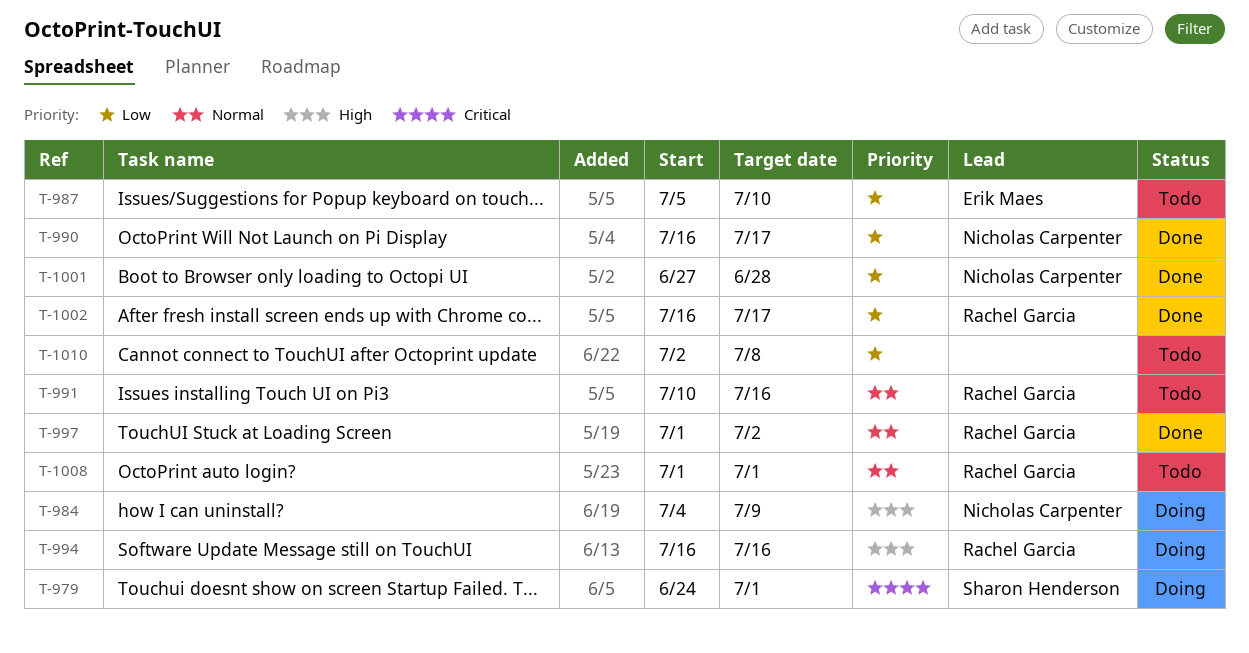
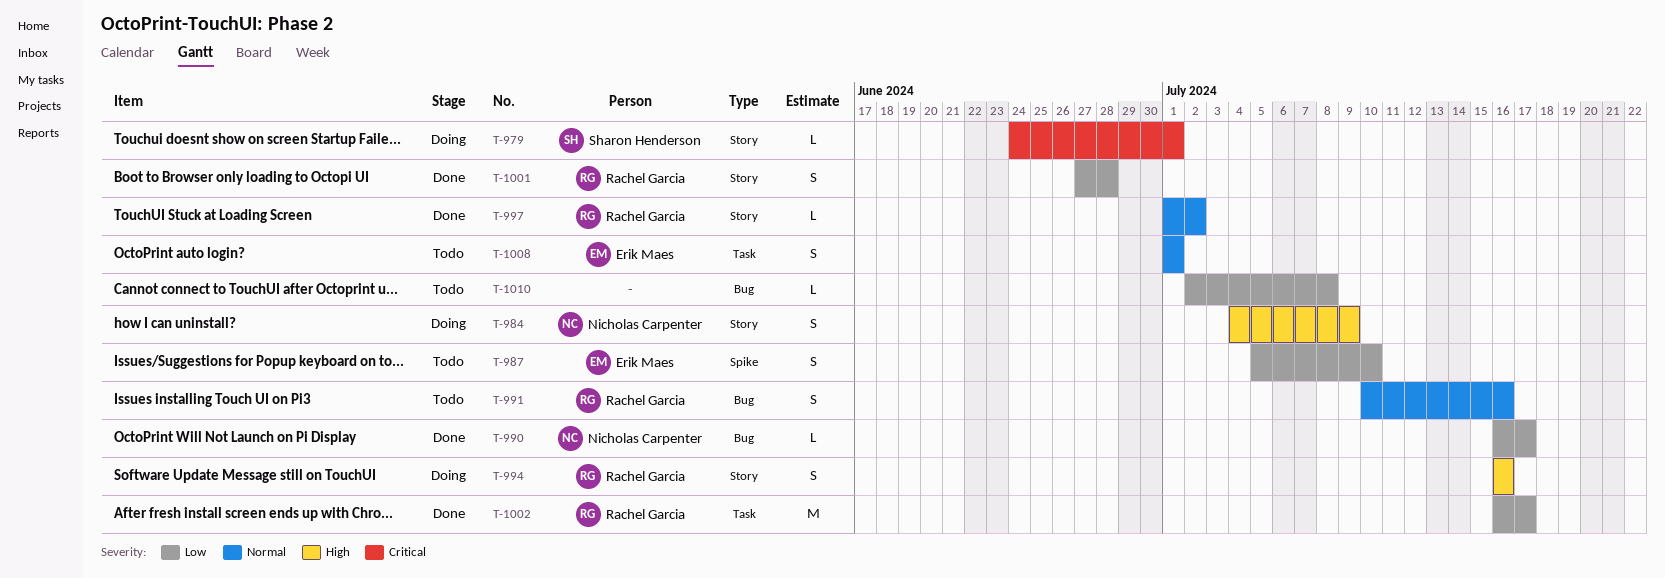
T-1001, owner: Nicholas Carpenter -> Rachel Garcia
T-1008, owner: Rachel Garcia -> Erik Maes

